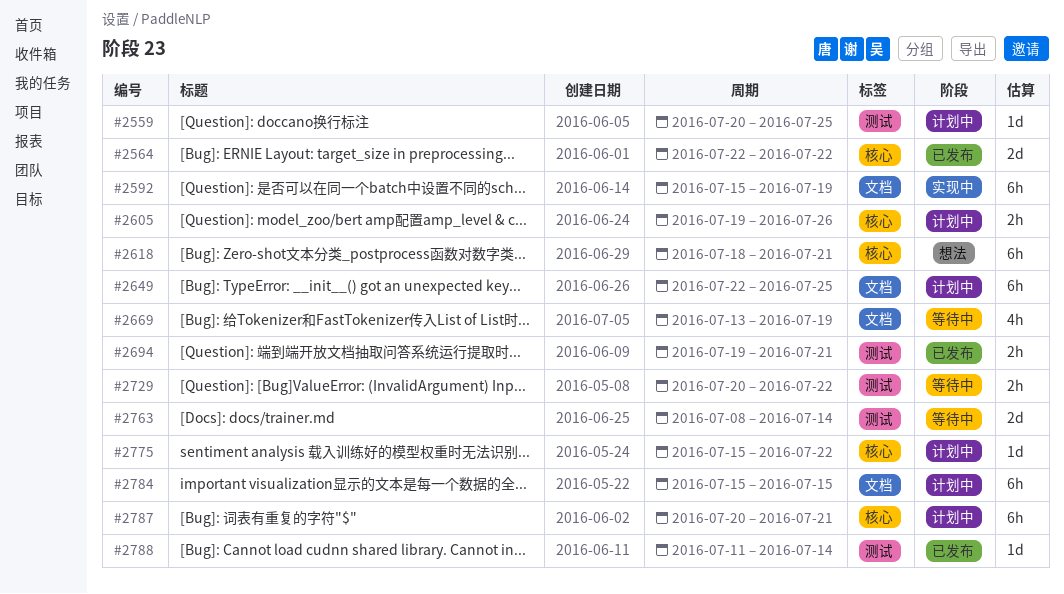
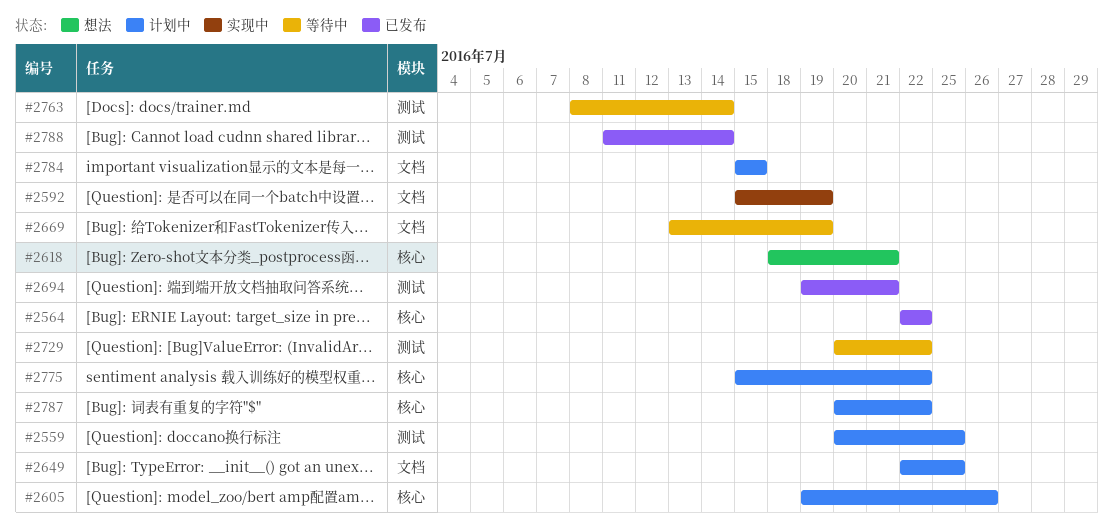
#2787, due: Jul 21 -> Jul 22

